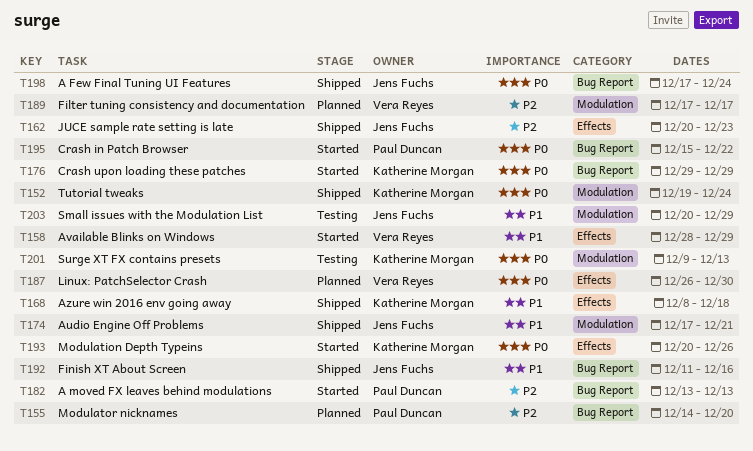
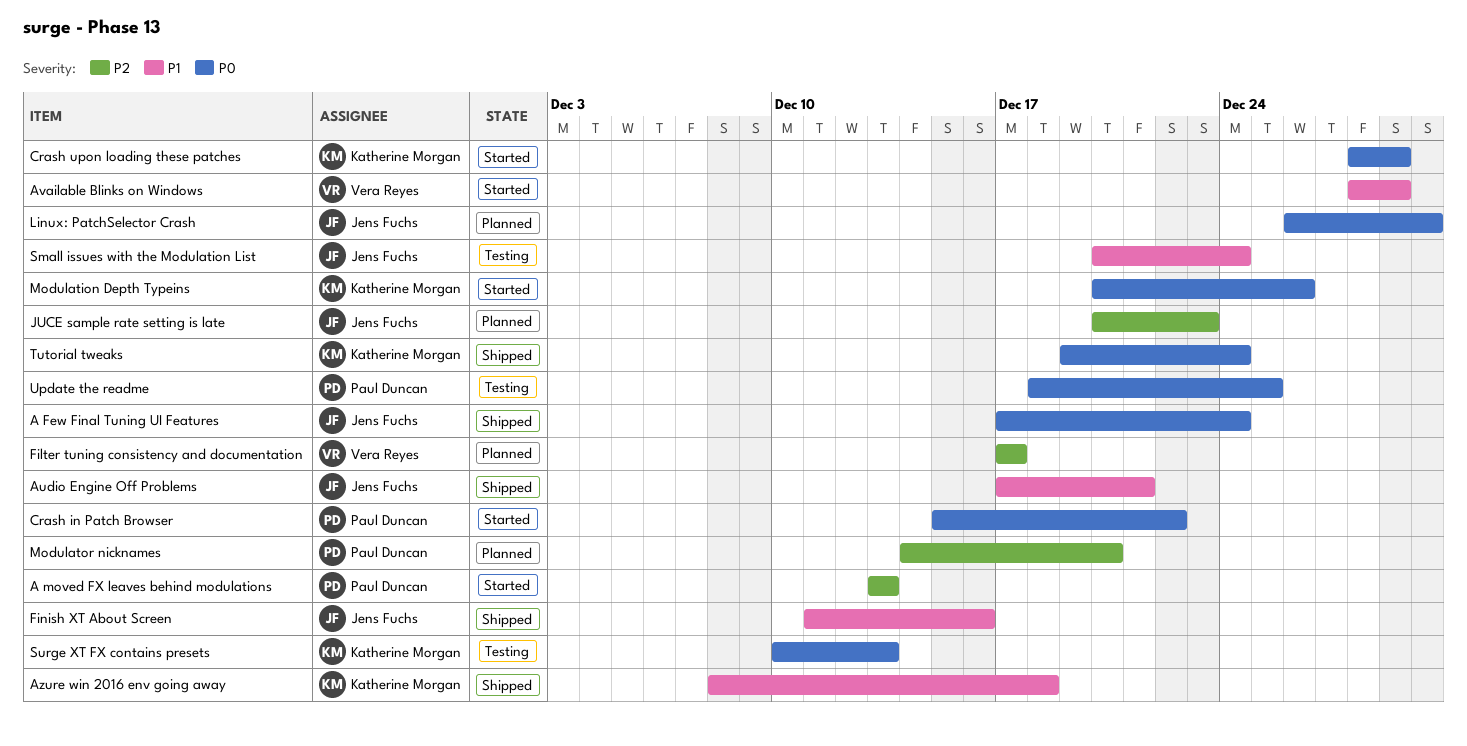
Crash upon loading these patches, start: Dec 29 -> Dec 28
JUCE sample rate setting is late, status: Shipped -> Planned
Linux: PatchSelector Crash, owner: Vera Reyes -> Jens Fuchs
Small issues with the Modulation List, due: Dec 29 -> Dec 24
Surge XT FX contains presets, start: Dec 9 -> Dec 10
Update the readme: none -> present

